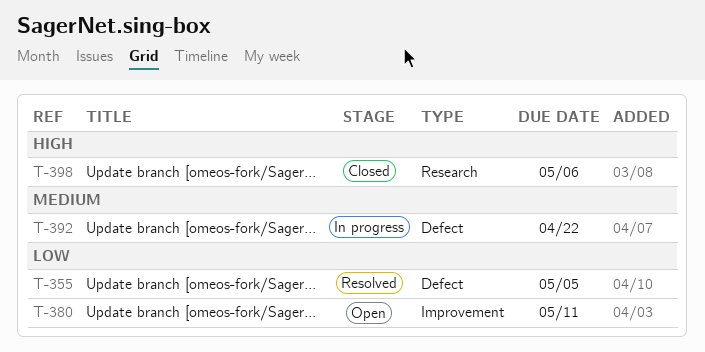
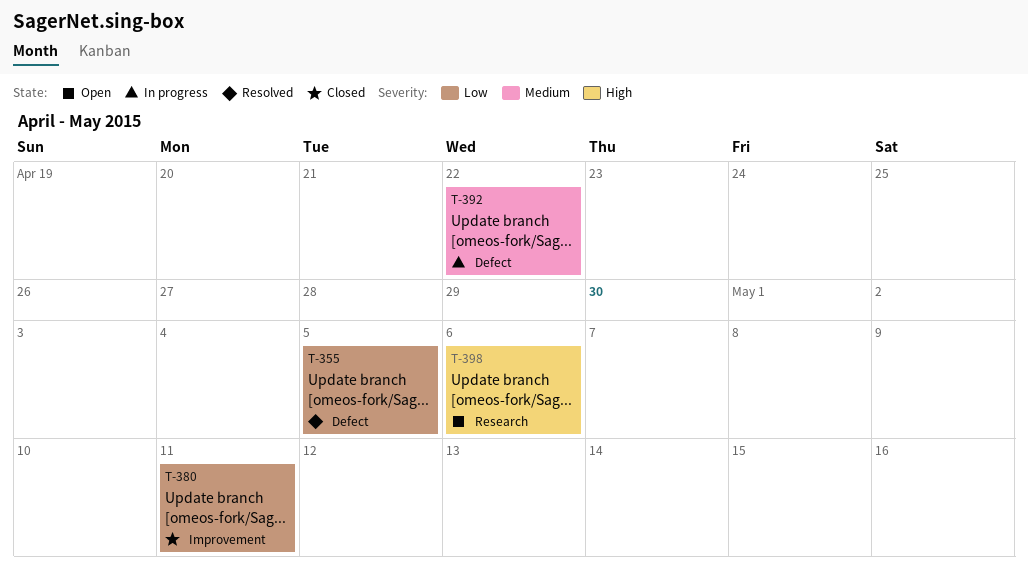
T-380, status: Open -> Closed
T-398, status: Closed -> Open

